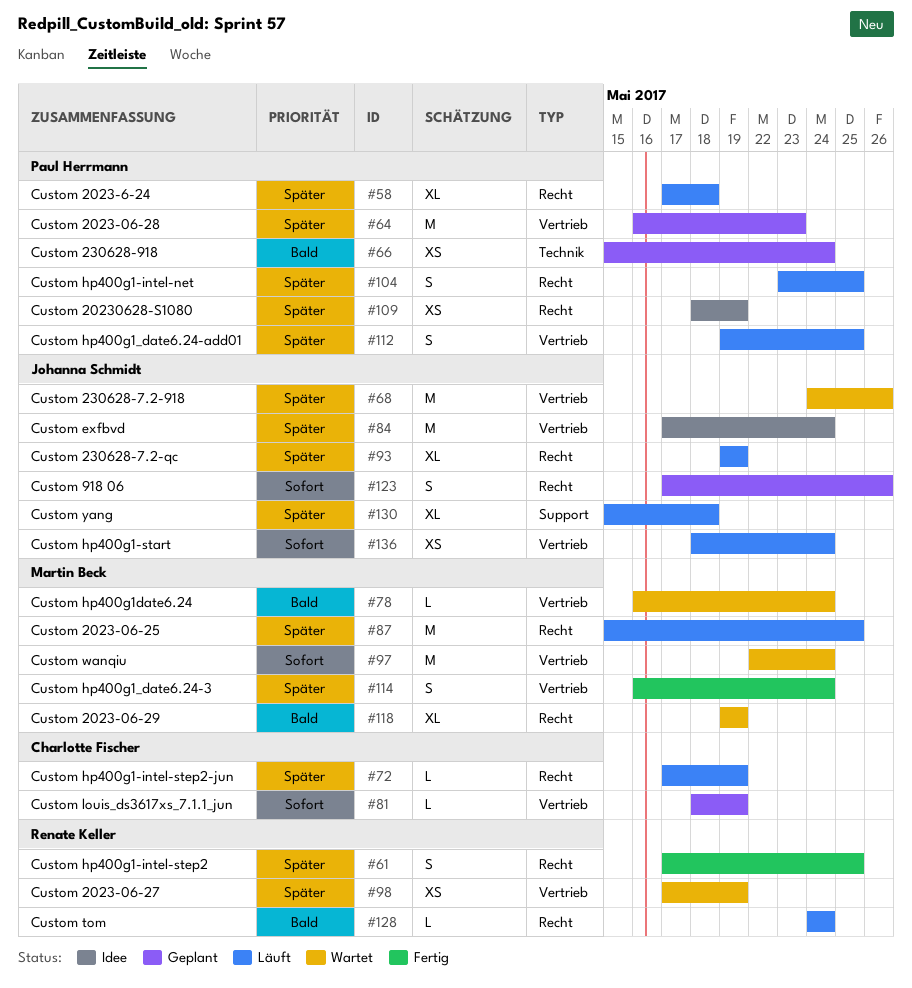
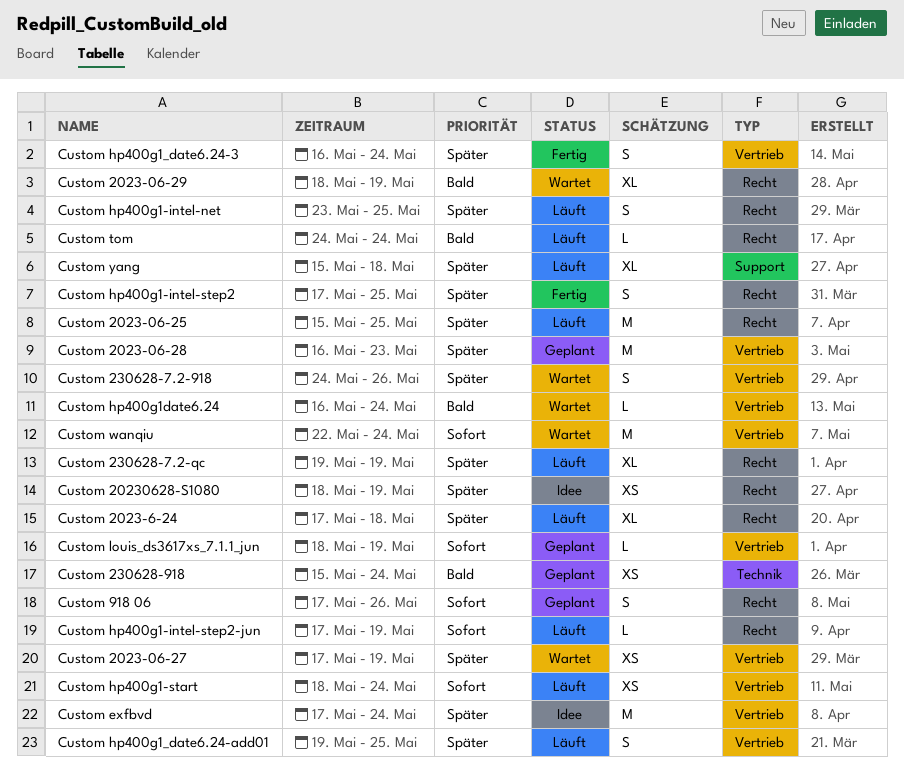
Custom 2023-06-29, start: May 19 -> May 18
Custom 230628-7.2-918, estimate: M -> S
Custom hp400g1-intel-step2-jun, priority: Später -> Sofort

